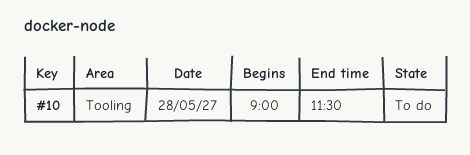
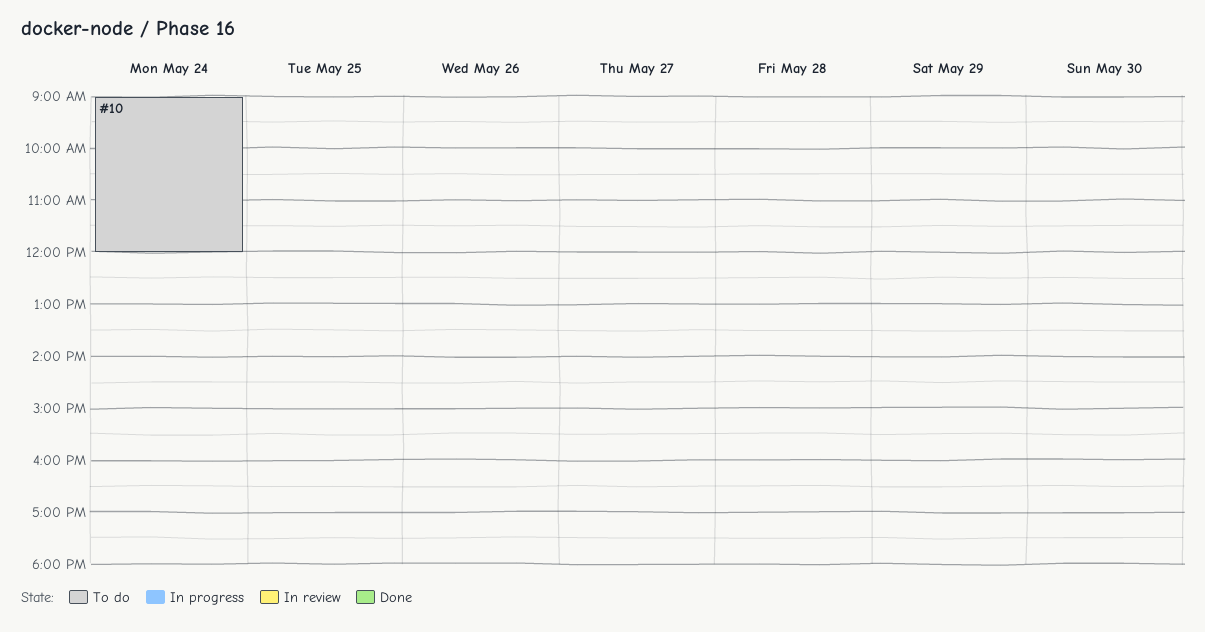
#10, day: May 28 -> May 24
#10, ends: 11:30 -> 12:00

